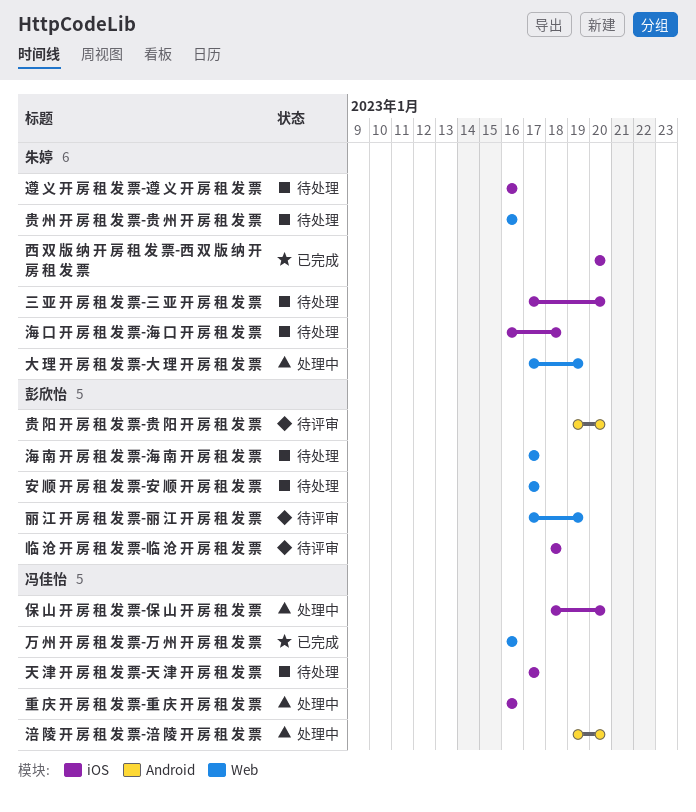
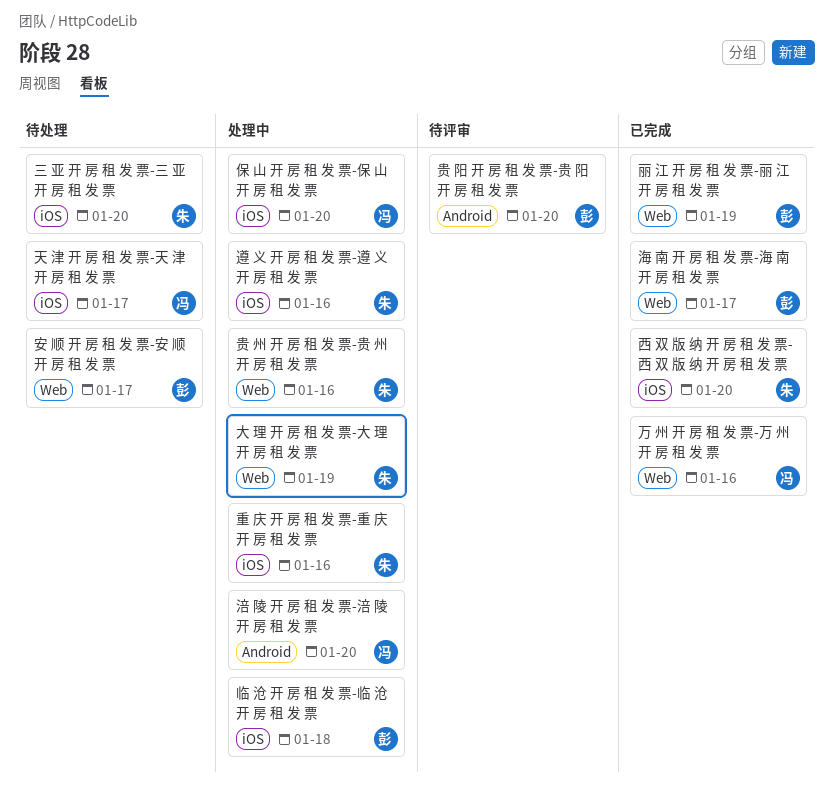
临 沧 开 房 租 发 票-临 沧 开 房 租 发 票, status: 待评审 -> 处理中
丽 江 开 房 租 发 票-丽 江 开 房 租 发 票, status: 待评审 -> 已完成
海 南 开 房 租 发 票-海 南 开 房 租 发 票, status: 待处理 -> 已完成
海 口 开 房 租 发 票-海 口 开 房 租 发 票: present -> none
贵 州 开 房 租 发 票-贵 州 开 房 租 发 票, status: 待处理 -> 处理中
遵 义 开 房 租 发 票-遵 义 开 房 租 发 票, status: 待处理 -> 处理中
重 庆 开 房 租 发 票-重 庆 开 房 租 发 票, owner: 冯佳怡 -> 朱婷

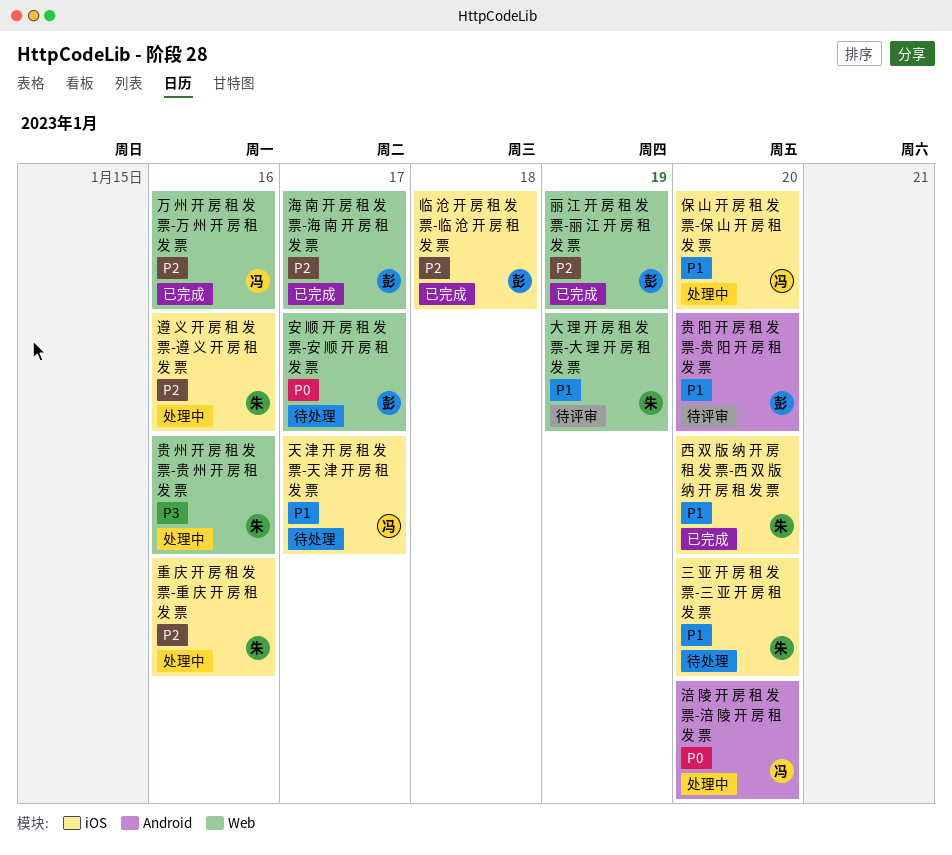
临 沧 开 房 租 发 票-临 沧 开 房 租 发 票, status: 处理中 -> 已完成
大 理 开 房 租 发 票-大 理 开 房 租 发 票, status: 处理中 -> 待评审

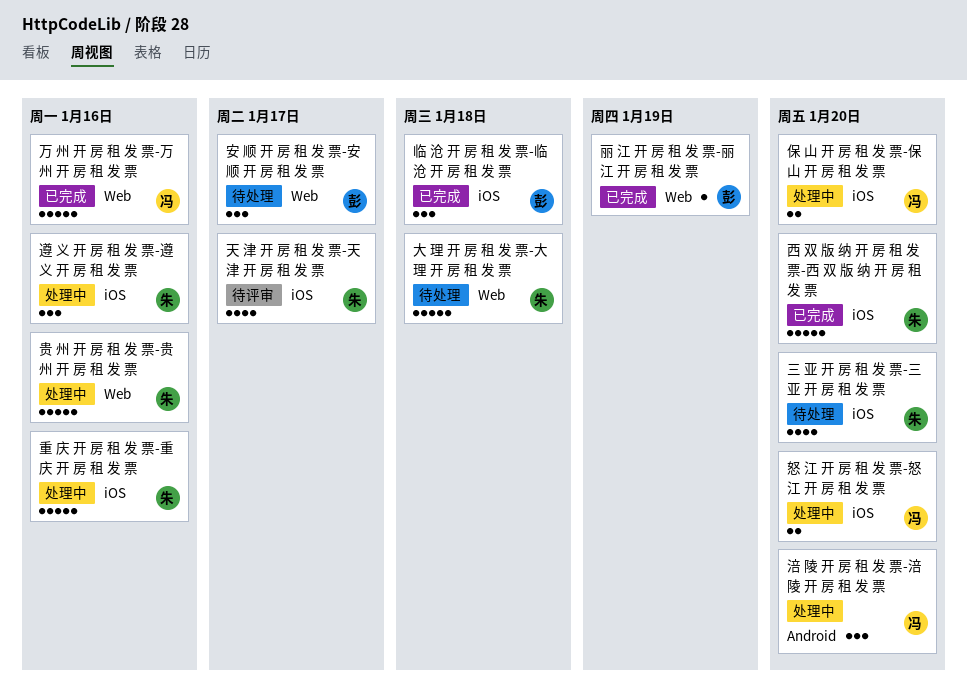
大 理 开 房 租 发 票-大 理 开 房 租 发 票, status: 待评审 -> 待处理
大 理 开 房 租 发 票-大 理 开 房 租 发 票, due: Jan 19 -> Jan 18
天 津 开 房 租 发 票-天 津 开 房 租 发 票, status: 待处理 -> 待评审
天 津 开 房 租 发 票-天 津 开 房 租 发 票, owner: 冯 -> 朱
怒 江 开 房 租 发 票-怒 江 开 房 租 发 票: none -> present
海 南 开 房 租 发 票-海 南 开 房 租 发 票: present -> none
贵 阳 开 房 租 发 票-贵 阳 开 房 租 发 票: present -> none

